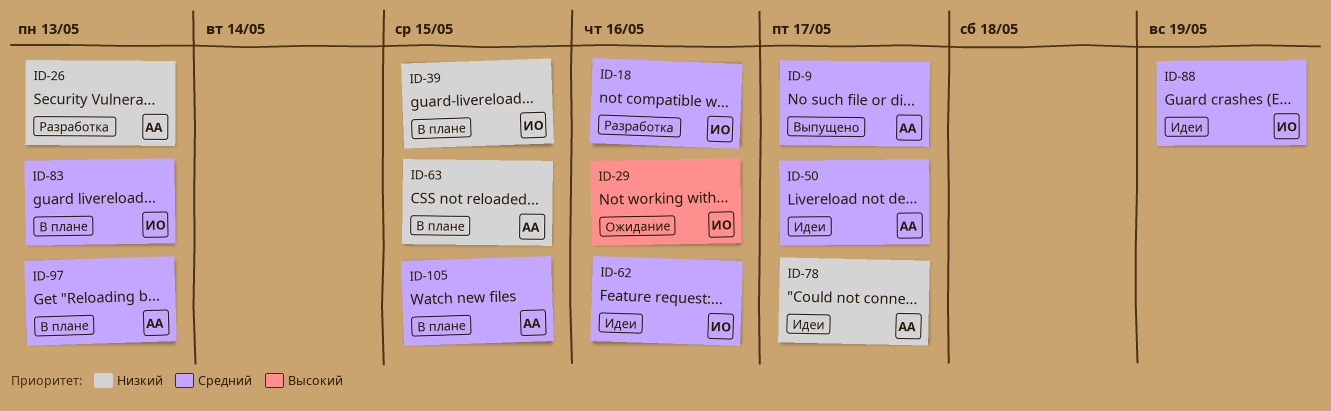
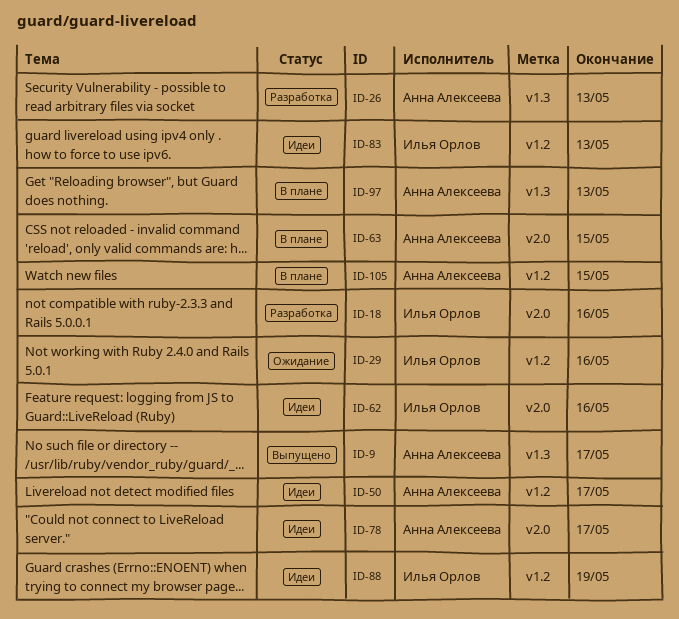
ID-39: present -> none
ID-83, status: В плане -> Идеи

